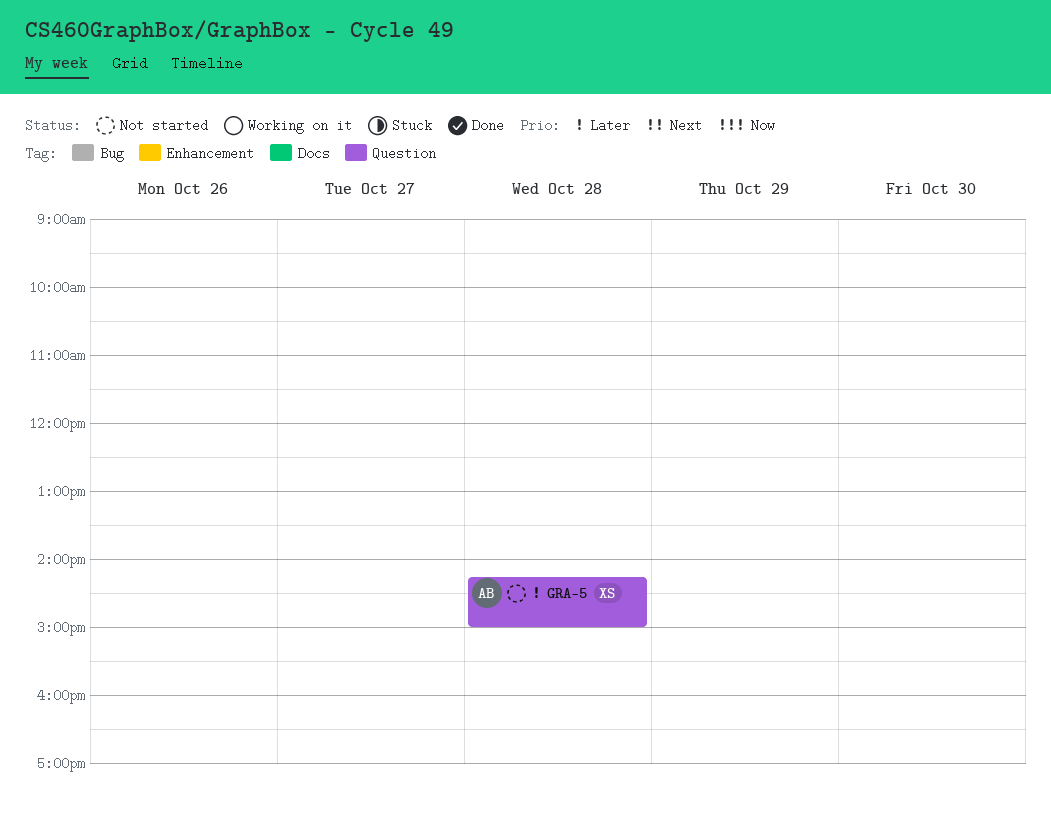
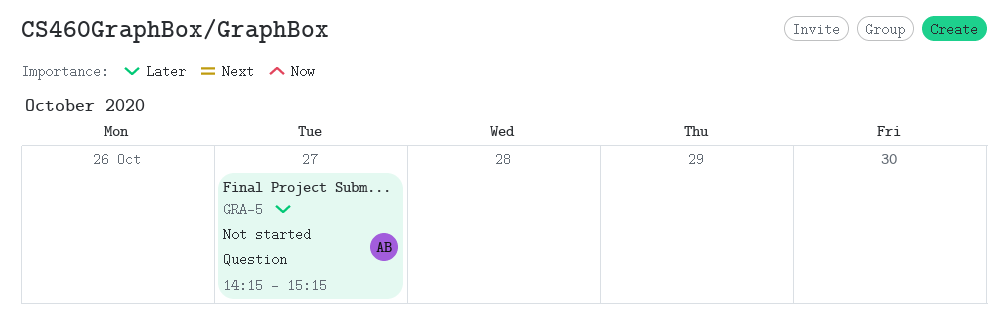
GRA-5, day: Oct 28 -> Oct 27
GRA-5, ends: 15:00 -> 15:15

